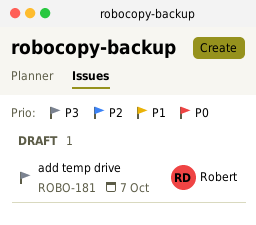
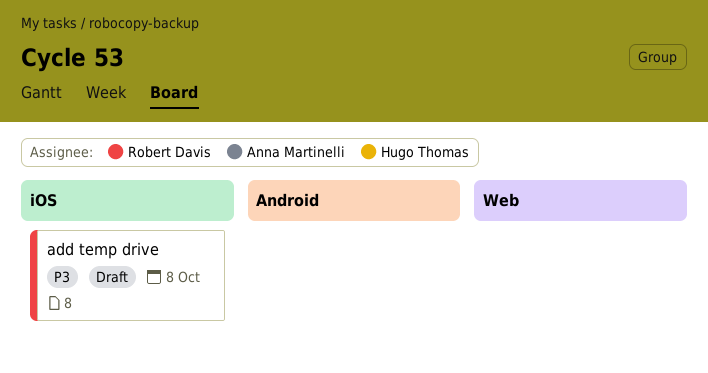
add temp drive, due: Oct 7 -> Oct 8

